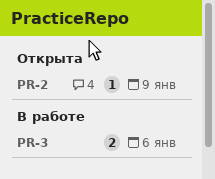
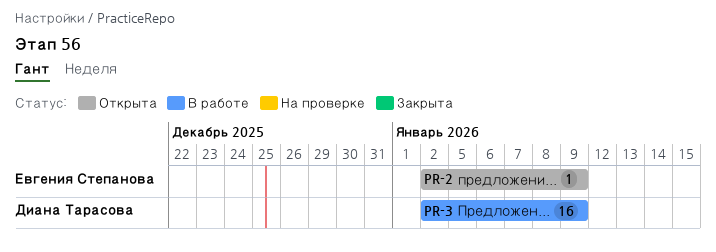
PR-3, estimate: 2 -> 16
PR-3, due: Jan 6 -> Jan 9

